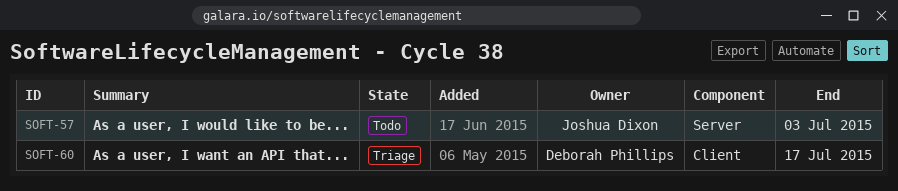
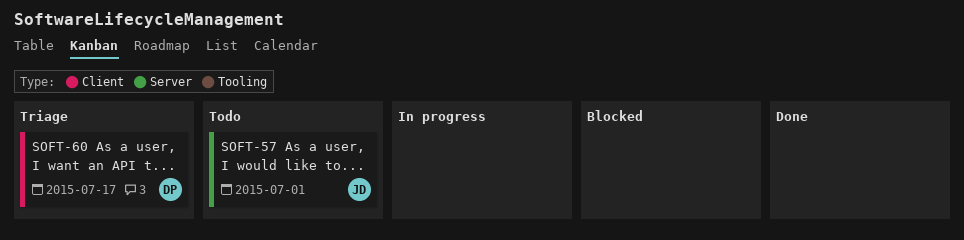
SOFT-57, due: Jul 3 -> Jul 1

